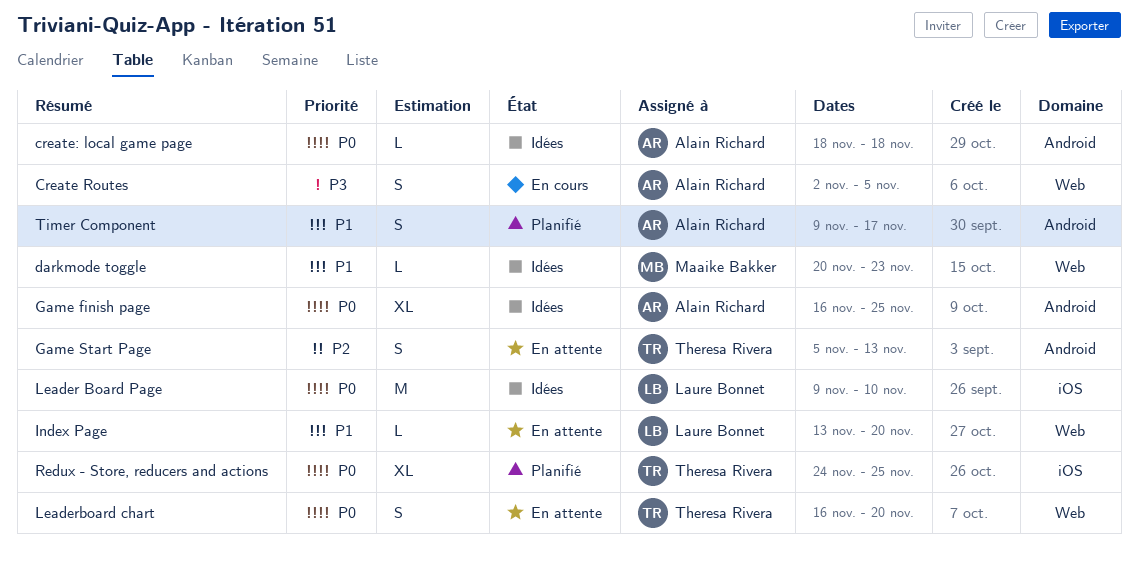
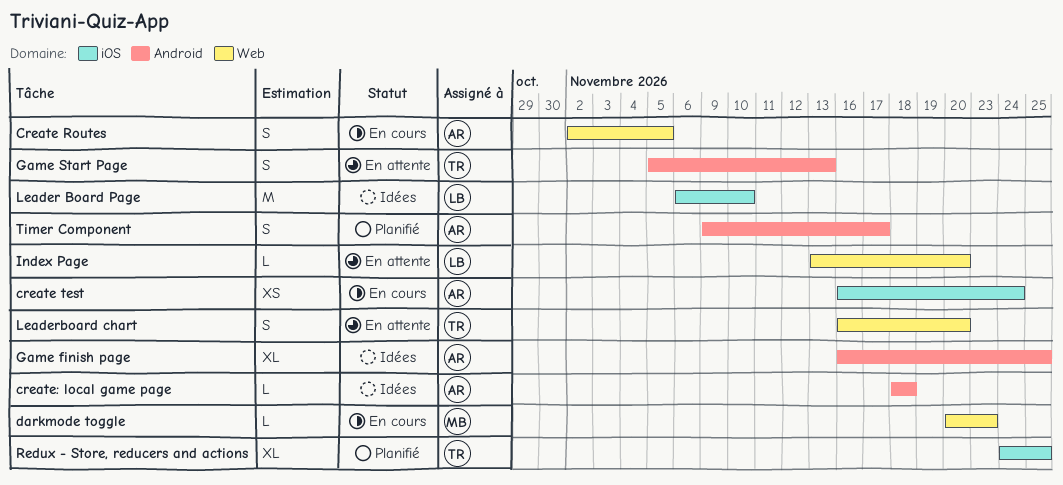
create test: none -> present
darkmode toggle, status: Idées -> En cours
Leader Board Page, start: Nov 9 -> Nov 6

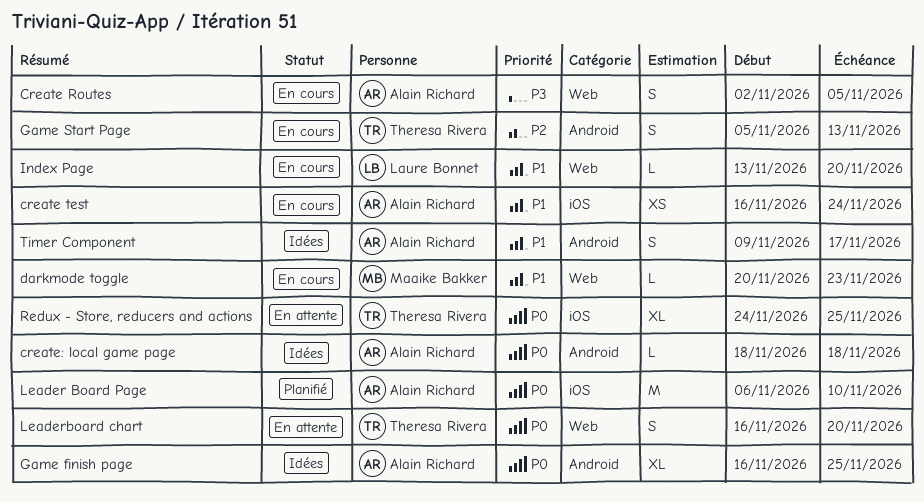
Game Start Page, status: En attente -> En cours
Index Page, status: En attente -> En cours
Leader Board Page, status: Idées -> Planifié
Leader Board Page, owner: Laure Bonnet -> Alain Richard
Redux - Store, reducers and actions, status: Planifié -> En attente
Timer Component, status: Planifié -> Idées

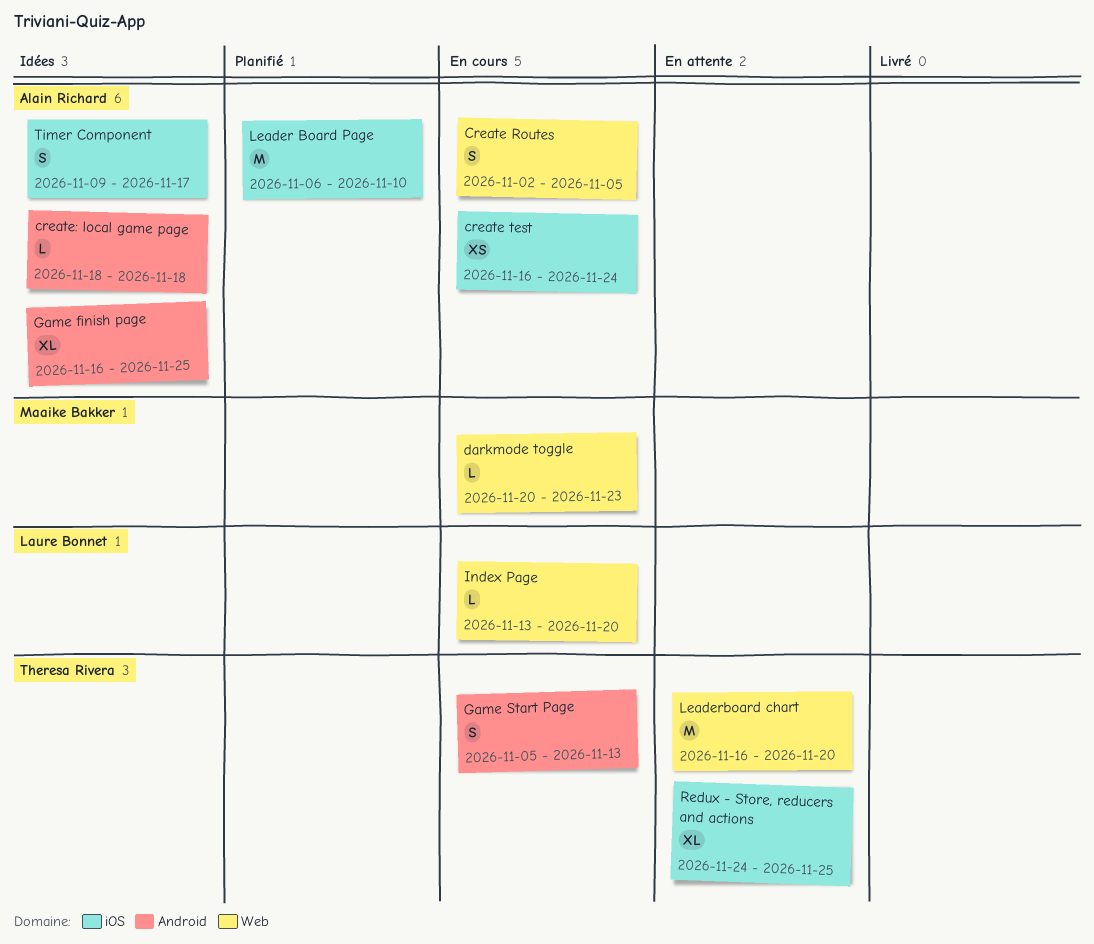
Leaderboard chart, estimate: S -> M
Timer Component, label: Android -> iOS

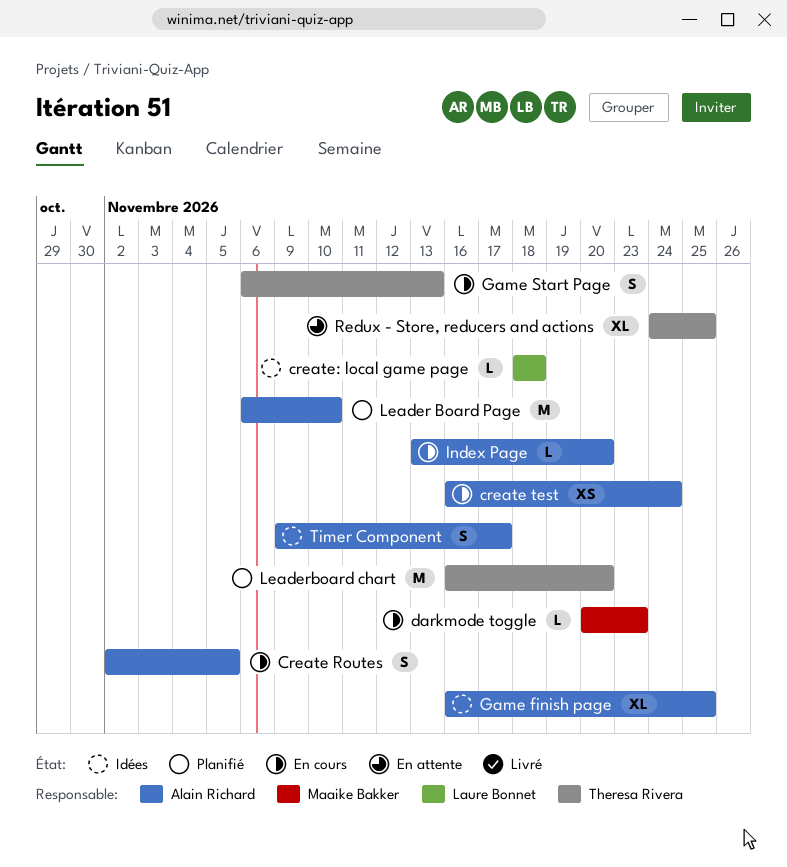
create: local game page, owner: Alain Richard -> Laure Bonnet
Game Start Page, start: Nov 5 -> Nov 6
Index Page, owner: Laure Bonnet -> Alain Richard
Leaderboard chart, status: En attente -> Planifié

